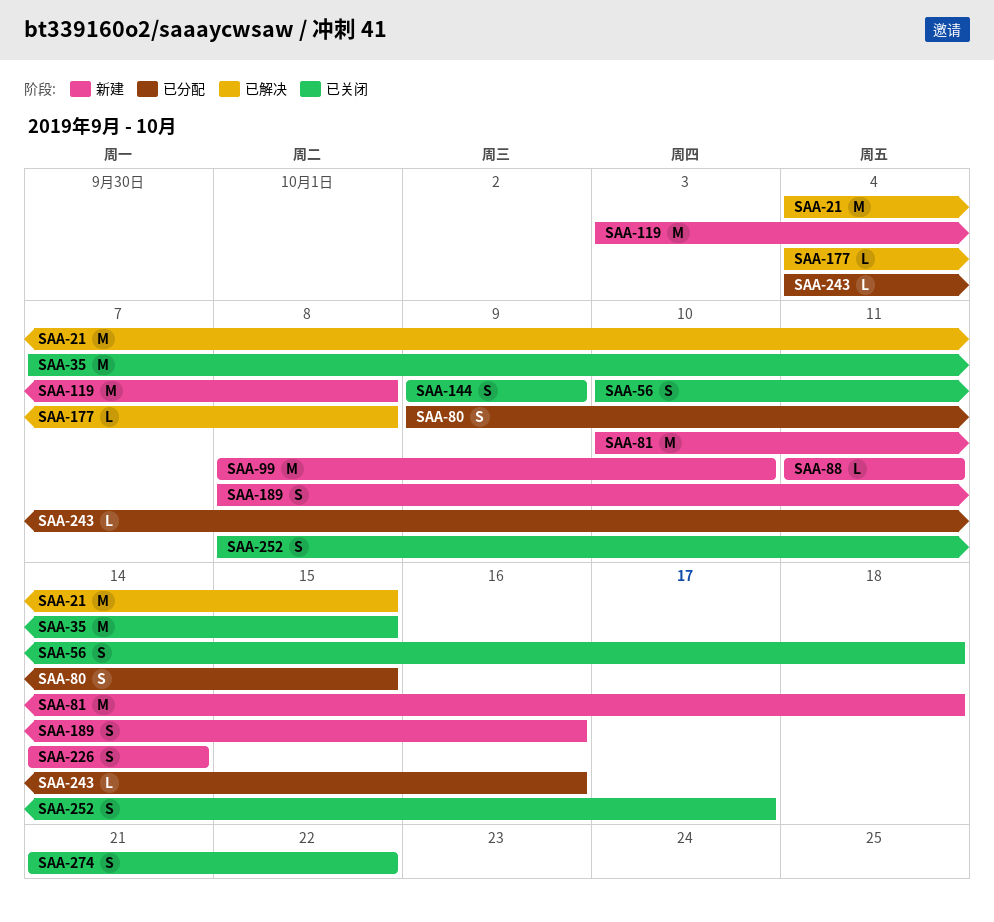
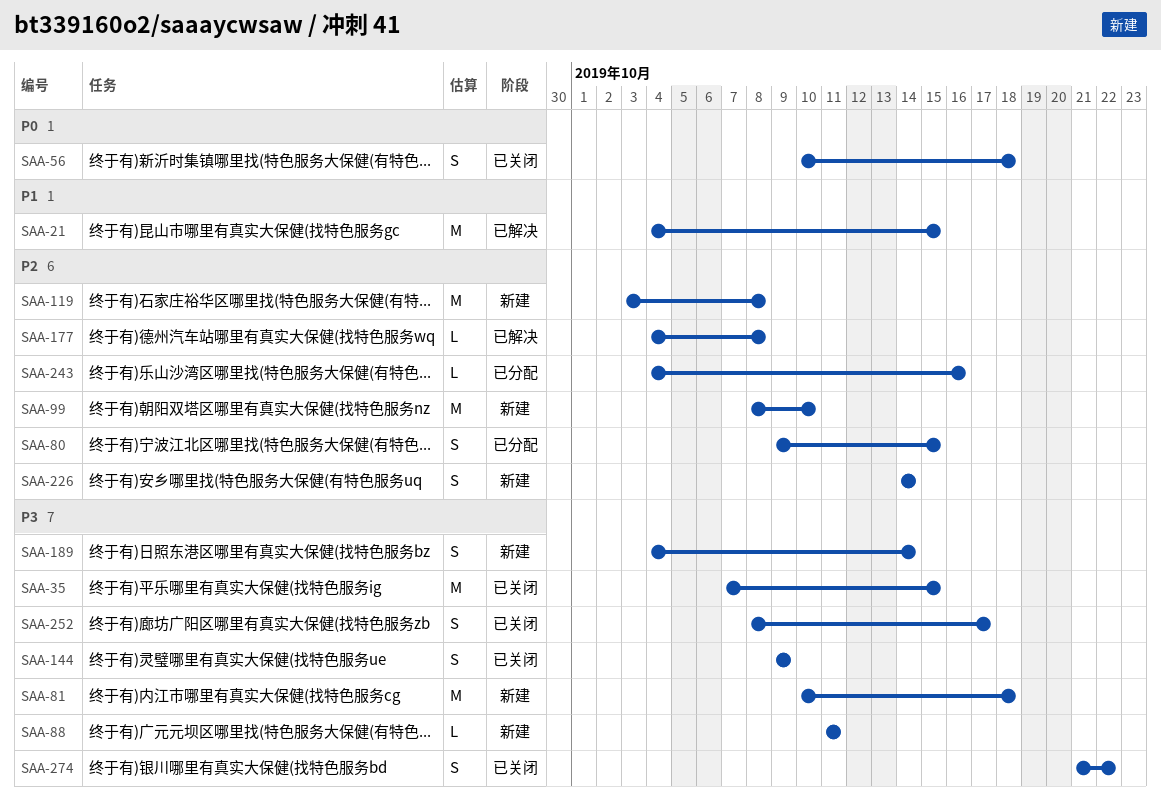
SAA-189, start: Oct 8 -> Oct 4
SAA-189, due: Oct 16 -> Oct 14

